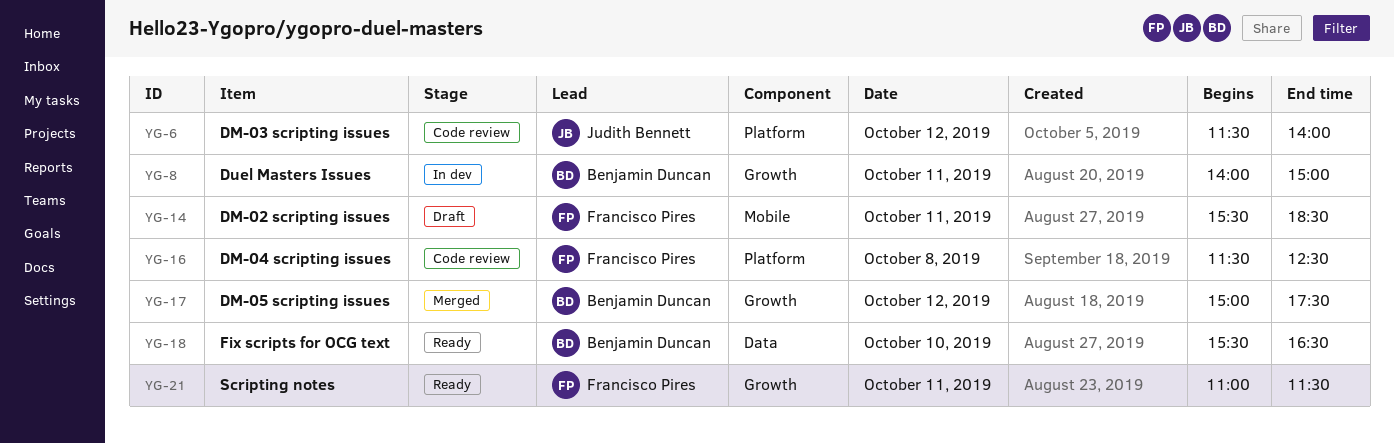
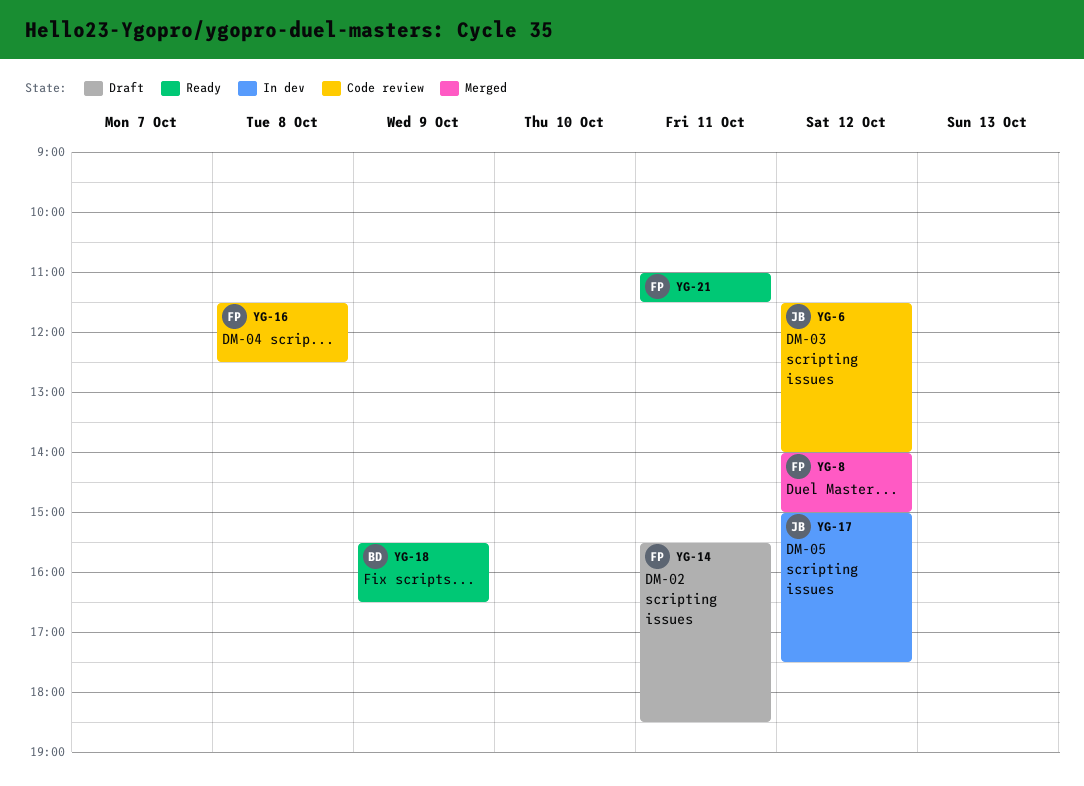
YG-8, status: In dev -> Merged
YG-8, owner: Benjamin Duncan -> Francisco Pires
YG-8, day: Oct 11 -> Oct 12
YG-17, status: Merged -> In dev
YG-17, owner: Benjamin Duncan -> Judith Bennett
YG-18, day: Oct 10 -> Oct 9

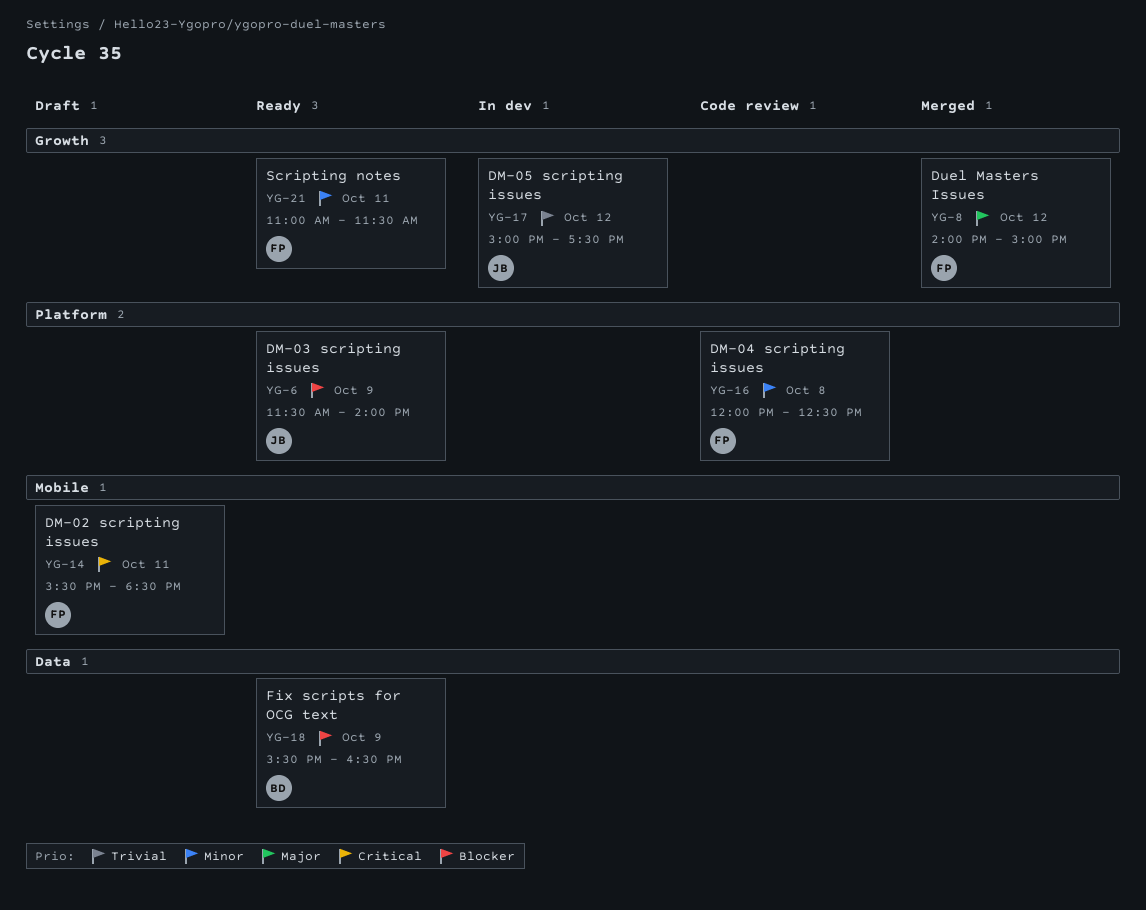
YG-6, status: Code review -> Ready
YG-6, day: Oct 12 -> Oct 9
YG-16, begins: 11:30 -> 12:00

